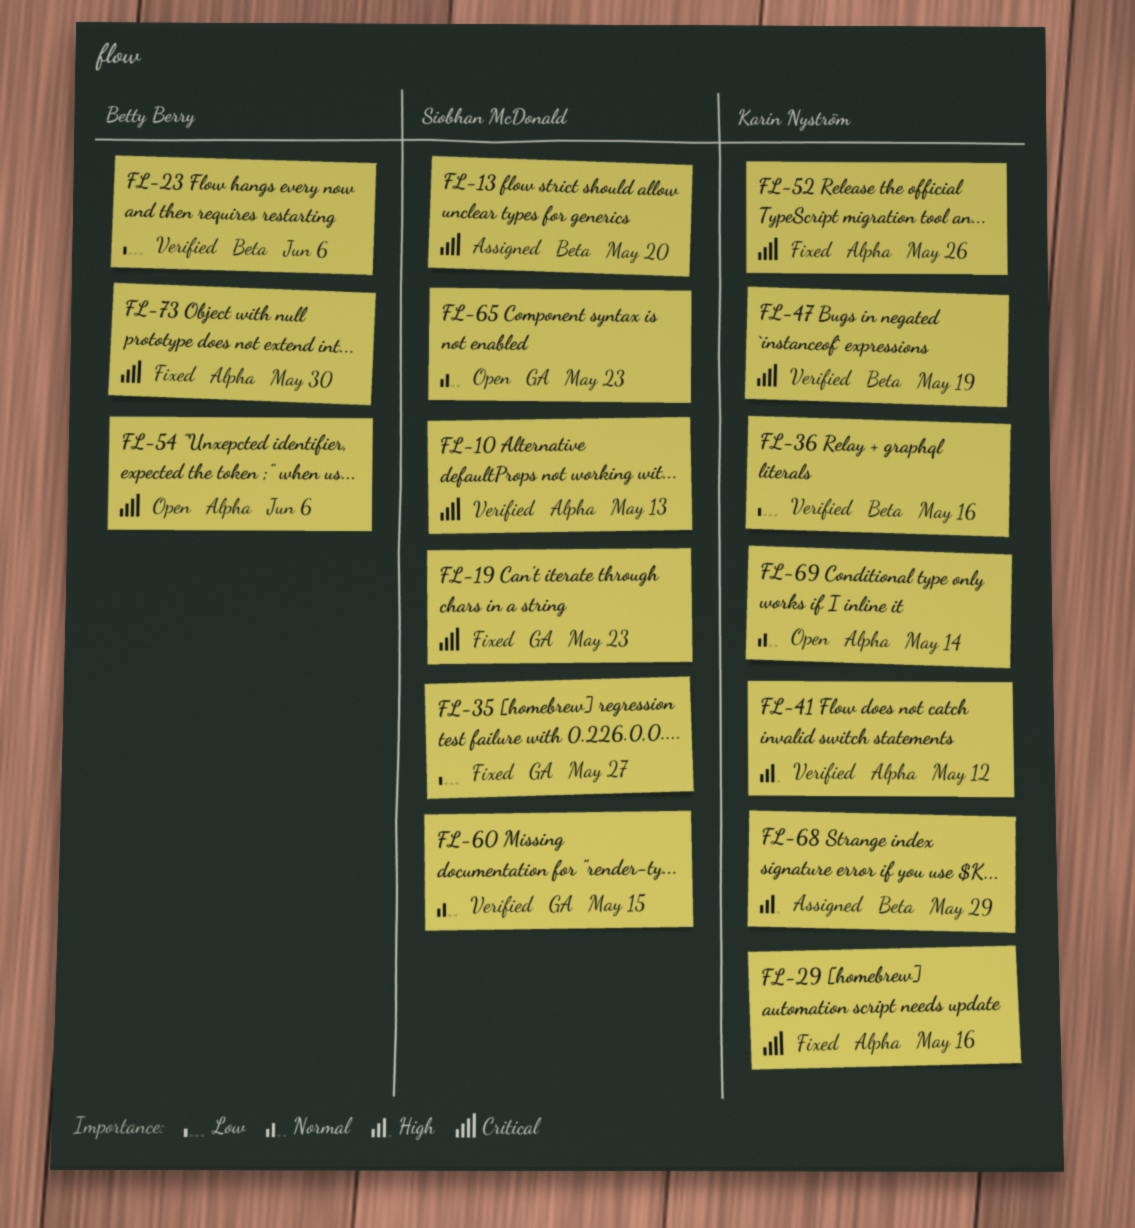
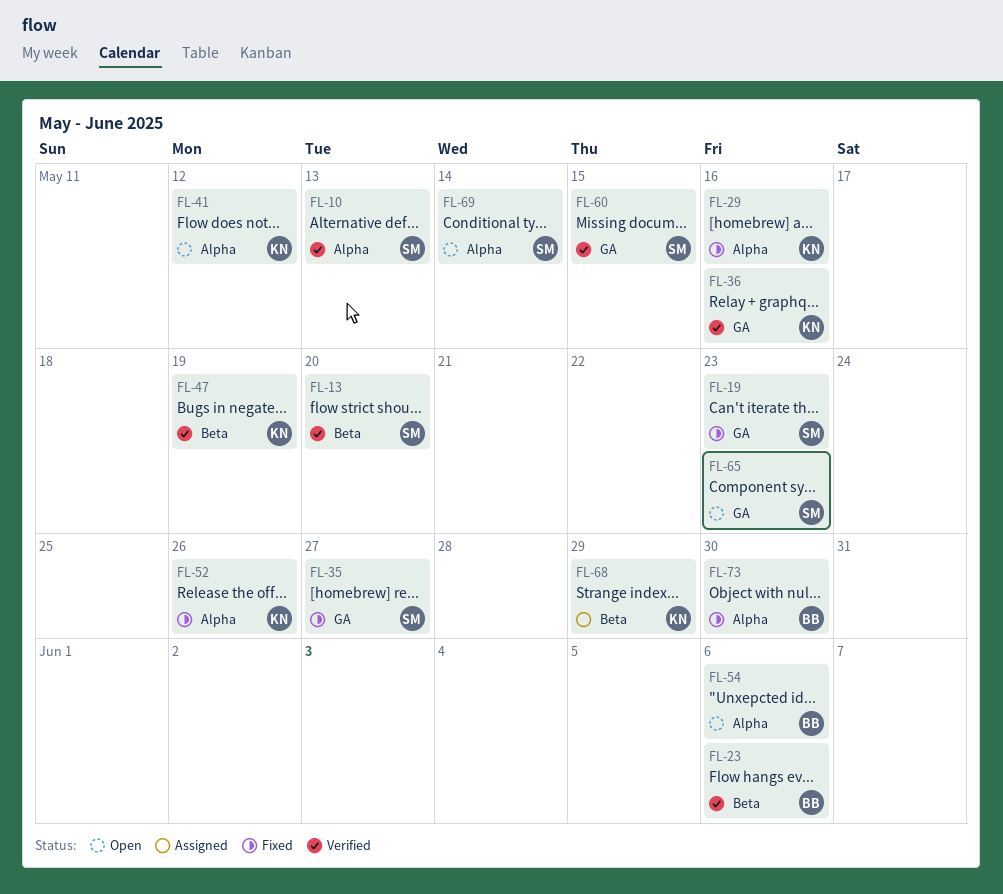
FL-13, status: Assigned -> Verified
FL-36, label: Beta -> GA
FL-41, status: Verified -> Open
FL-69, owner: Karin Nyström -> Siobhan McDonald

